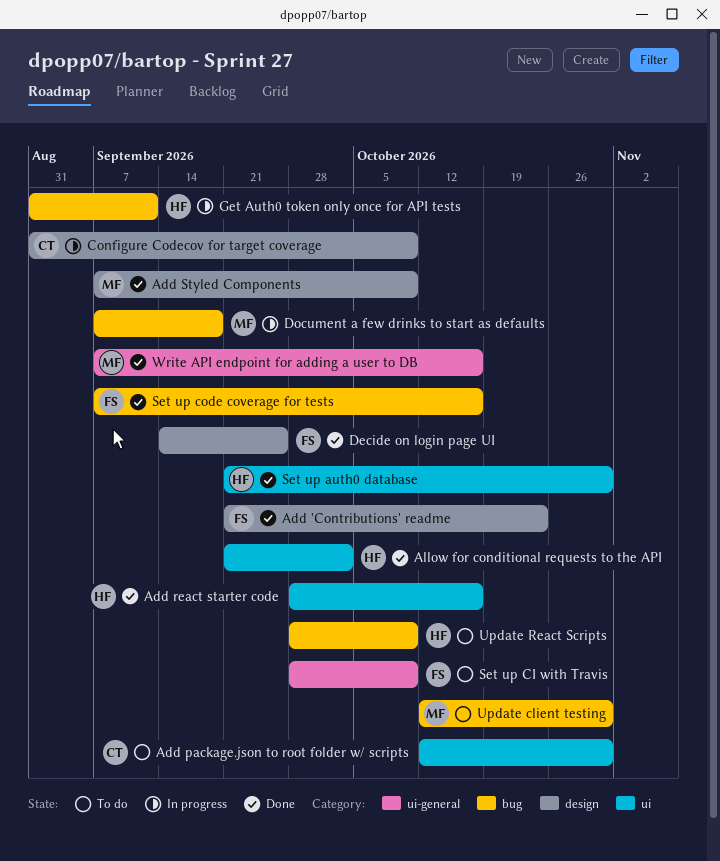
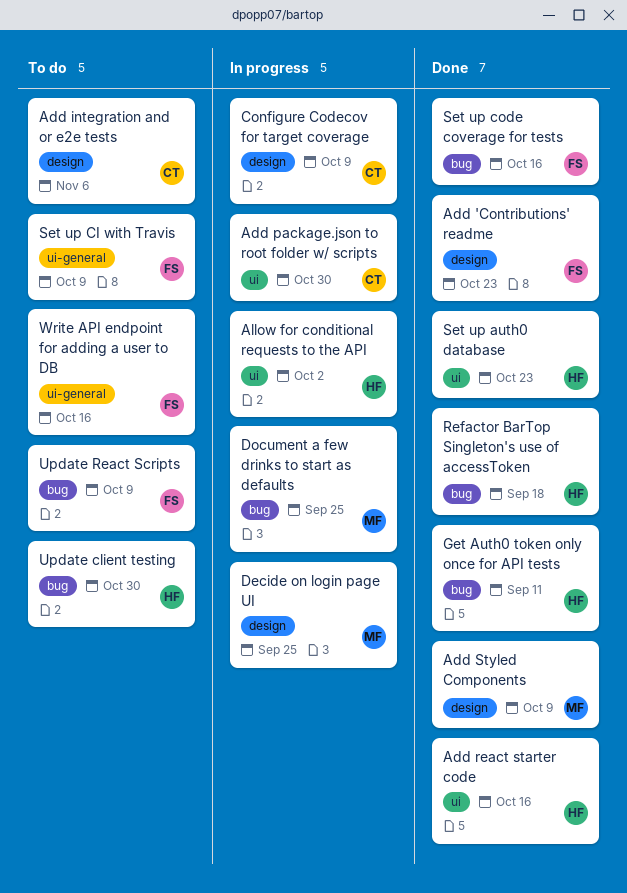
Add integration and or e2e tests: none -> present
Add package.json to root folder w/ scripts, status: To do -> In progress
Allow for conditional requests to the API, status: Done -> In progress
Decide on login page UI, status: Done -> In progress
Decide on login page UI, owner: FS -> MF
Document a few drinks to start as defaults, due: Sep 18 -> Sep 25
Get Auth0 token only once for API tests, status: In progress -> Done
Refactor BarTop Singleton's use of accessToken: none -> present
Set up auth0 database, due: Oct 30 -> Oct 23
Update client testing, owner: MF -> HF
Update React Scripts, owner: HF -> FS
Write API endpoint for adding a user to DB, status: Done -> To do
Write API endpoint for adding a user to DB, owner: MF -> FS

